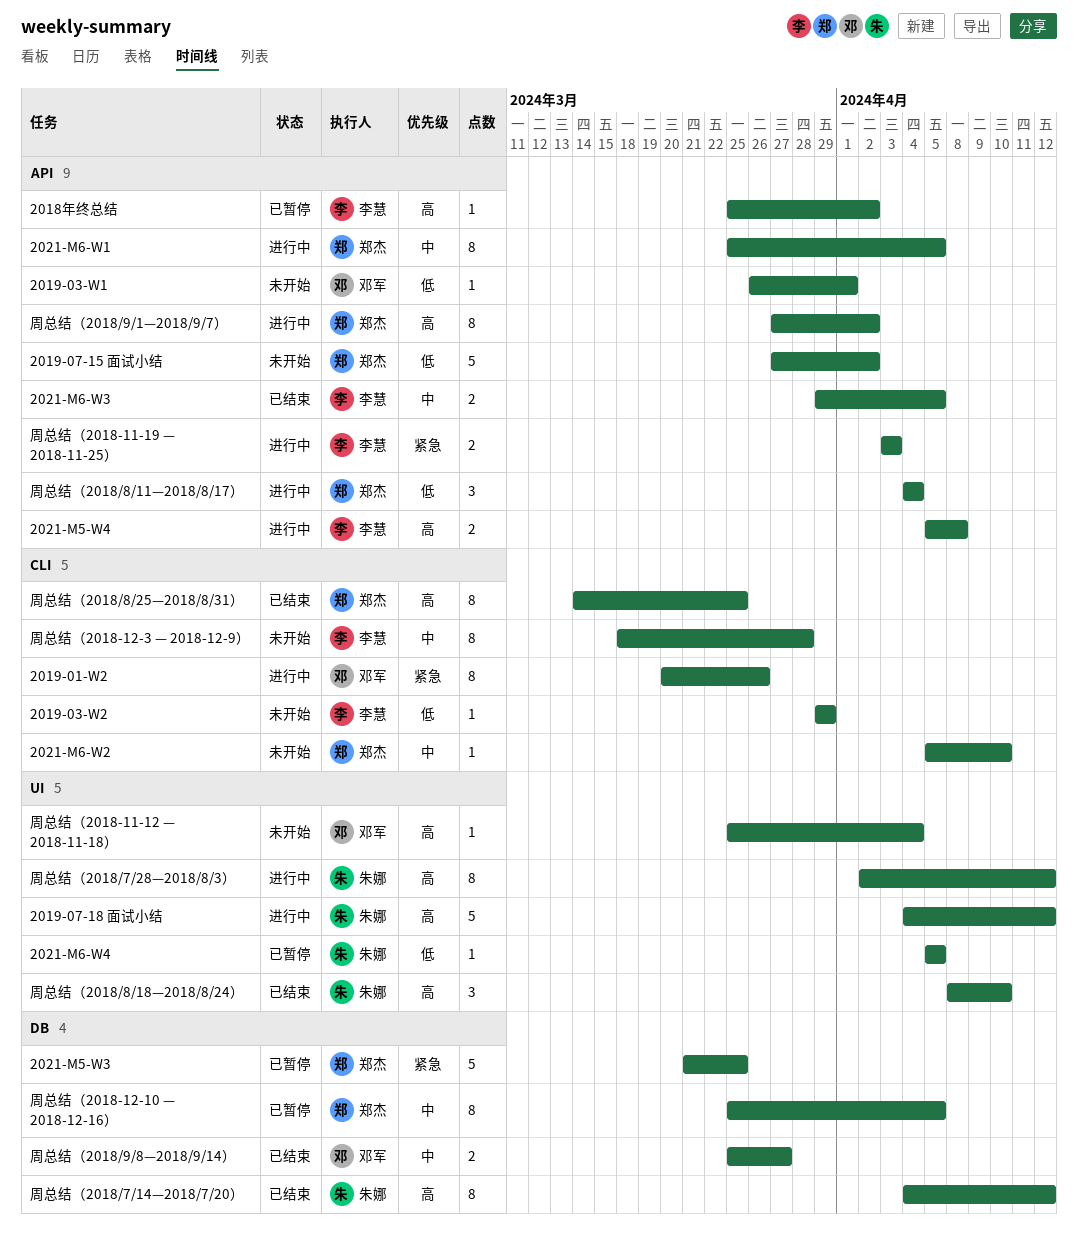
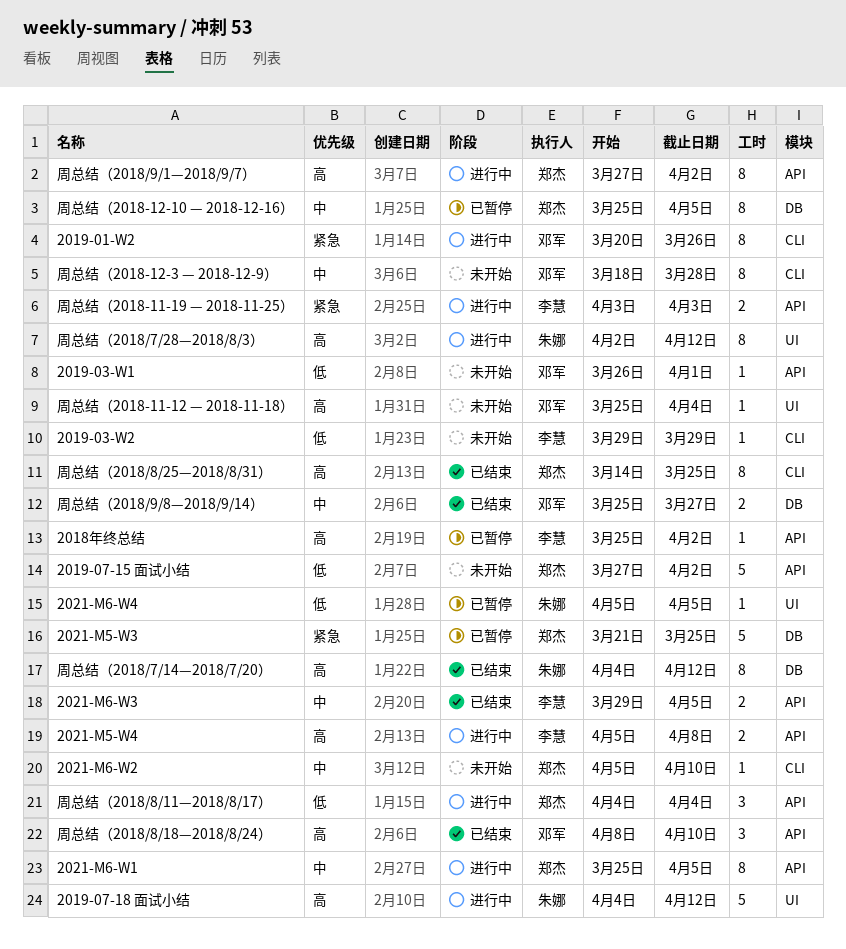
周总结（2018-12-3 — 2018-12-9）, owner: 李慧 -> 邓军
周总结（2018/8/18—2018/8/24）, owner: 朱娜 -> 邓军
周总结（2018/8/18—2018/8/24）, label: UI -> API

